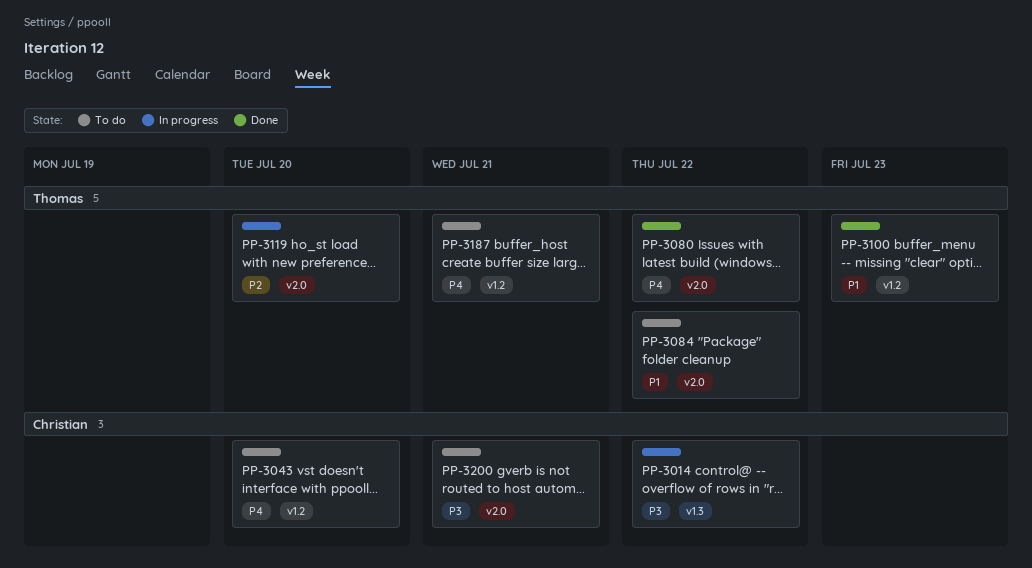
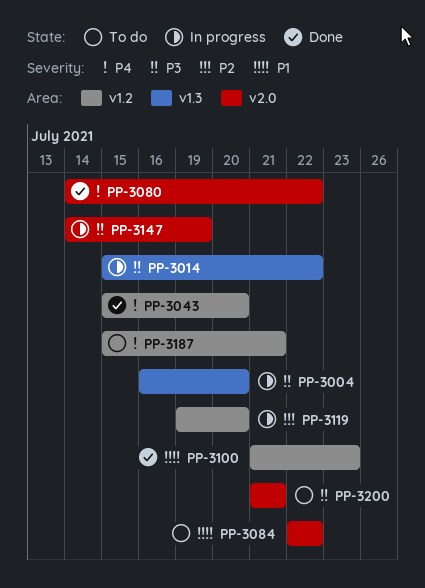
PP-3004: none -> present
PP-3043, status: To do -> Done
PP-3119, label: v2.0 -> v1.2
PP-3147: none -> present

